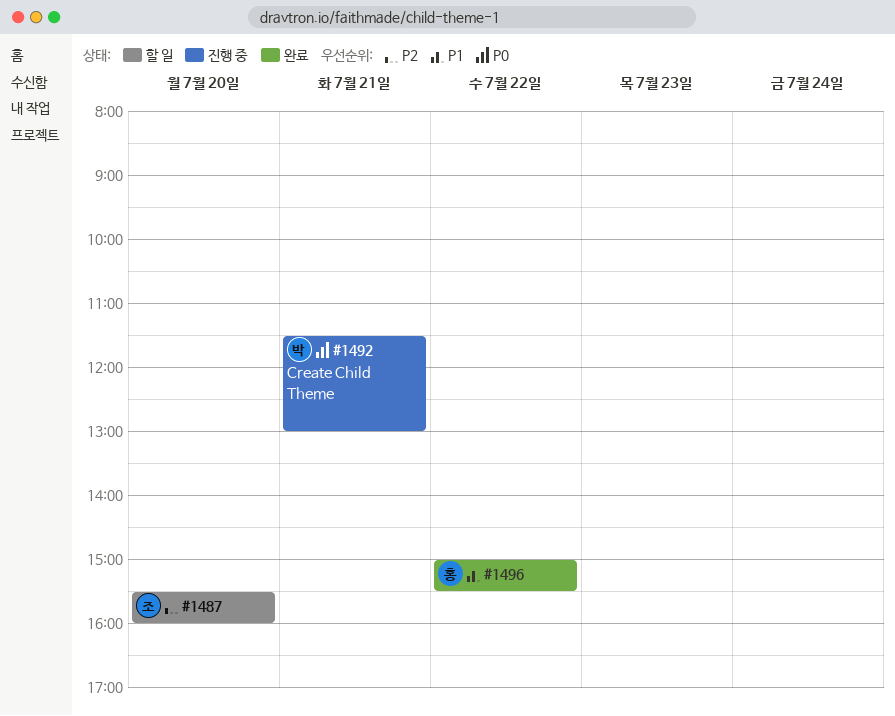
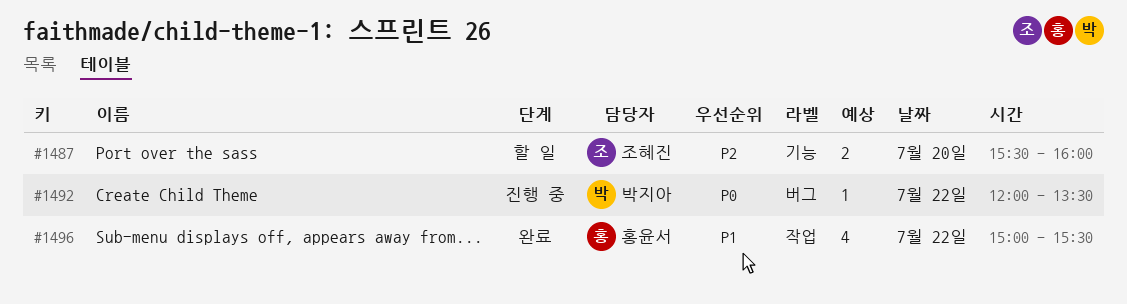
#1492, day: Jul 21 -> Jul 22
#1492, begins: 11:30 -> 12:00
#1492, ends: 13:00 -> 13:30

